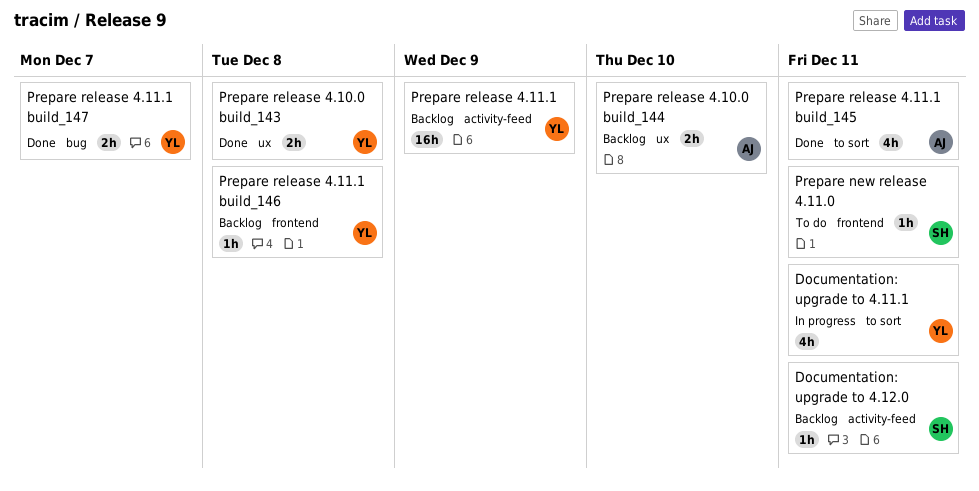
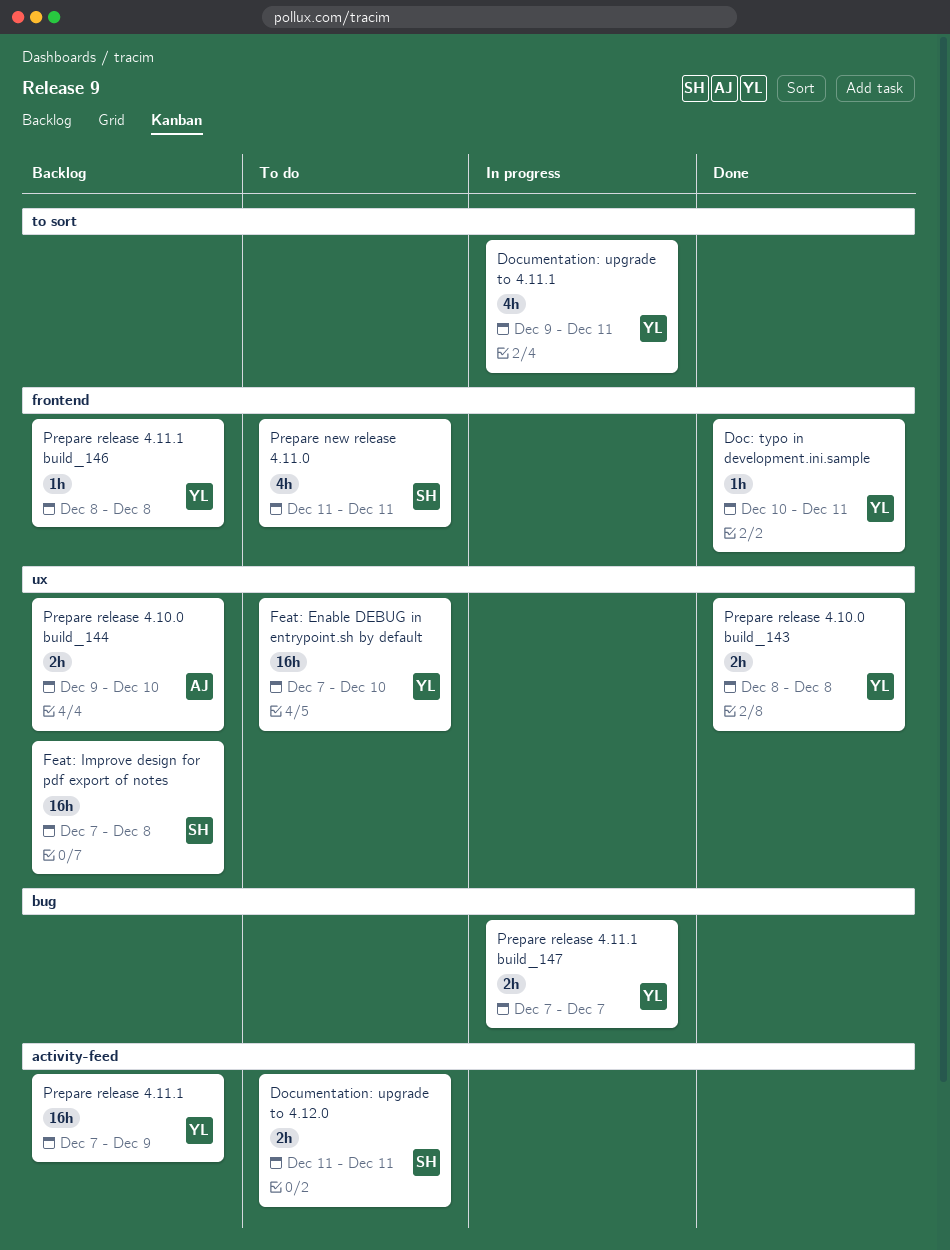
Doc: typo in development.ini.sample: none -> present
Documentation: upgrade to 4.12.0, status: Backlog -> To do
Documentation: upgrade to 4.12.0, estimate: 1h -> 2h
Feat: Enable DEBUG in entrypoint.sh by default: none -> present
Feat: Improve design for pdf export of notes: none -> present
Prepare new release 4.11.0, estimate: 1h -> 4h
Prepare release 4.11.1 build_145: present -> none
Prepare release 4.11.1 build_147, status: Done -> In progress

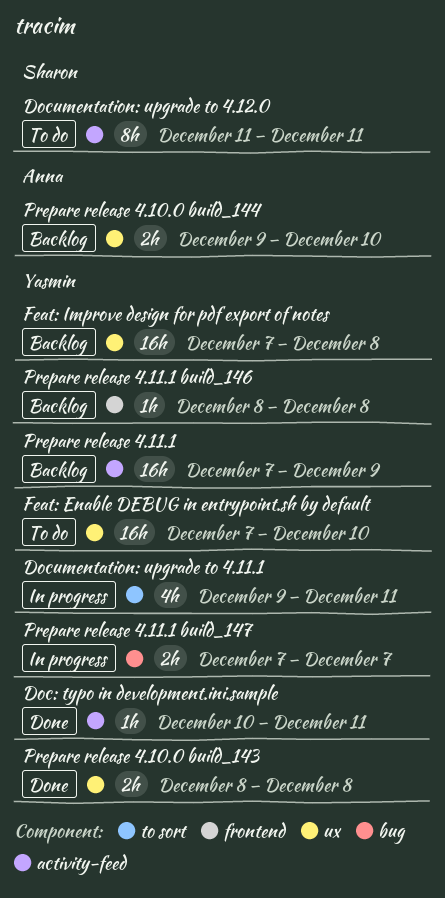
Doc: typo in development.ini.sample, label: frontend -> activity-feed
Documentation: upgrade to 4.12.0, estimate: 2h -> 8h
Feat: Improve design for pdf export of notes, owner: Sharon -> Yasmin
Prepare new release 4.11.0: present -> none

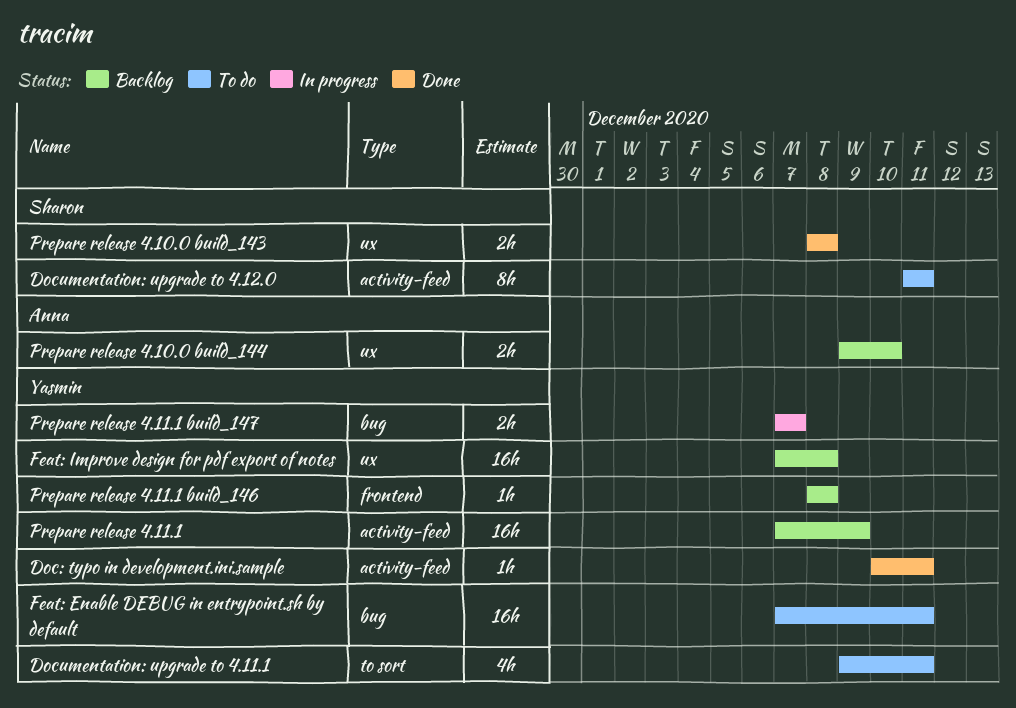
Documentation: upgrade to 4.11.1, status: In progress -> To do
Feat: Enable DEBUG in entrypoint.sh by default, label: ux -> bug
Feat: Enable DEBUG in entrypoint.sh by default, due: Dec 10 -> Dec 11
Prepare release 4.10.0 build_143, owner: Yasmin -> Sharon

